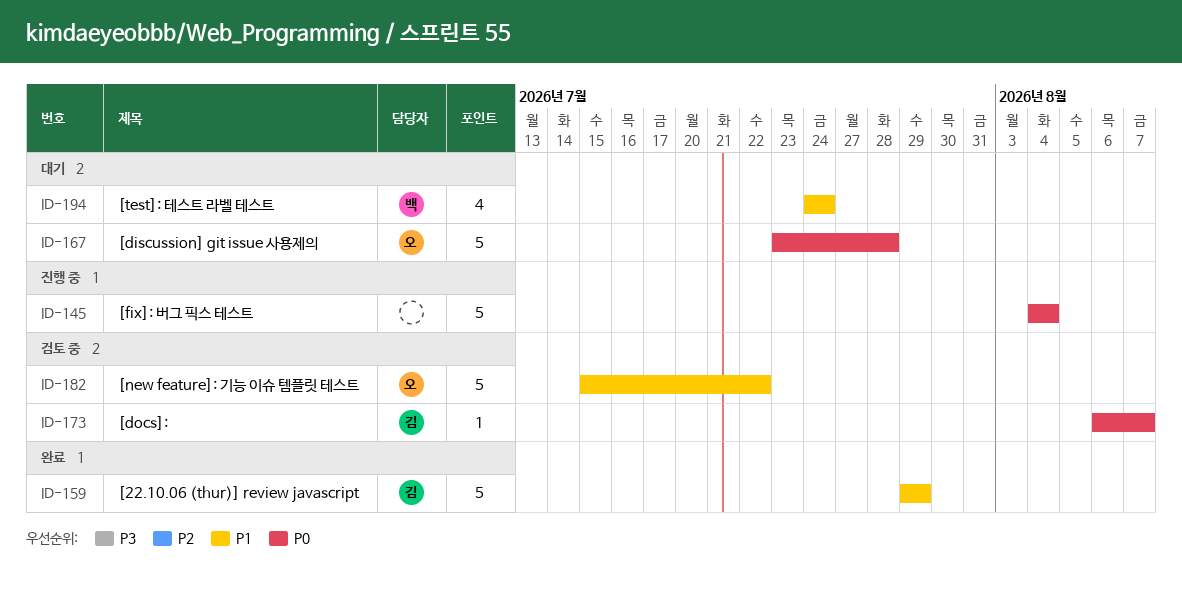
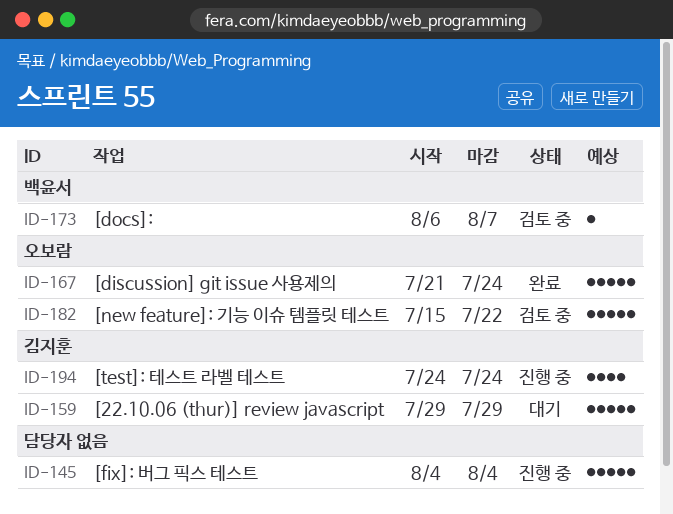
ID-159, status: 완료 -> 대기
ID-167, status: 대기 -> 완료
ID-167, start: Jul 23 -> Jul 21
ID-167, due: Jul 28 -> Jul 24
ID-173, owner: 김지훈 -> 백윤서
ID-194, status: 대기 -> 진행 중
ID-194, owner: 백윤서 -> 김지훈

